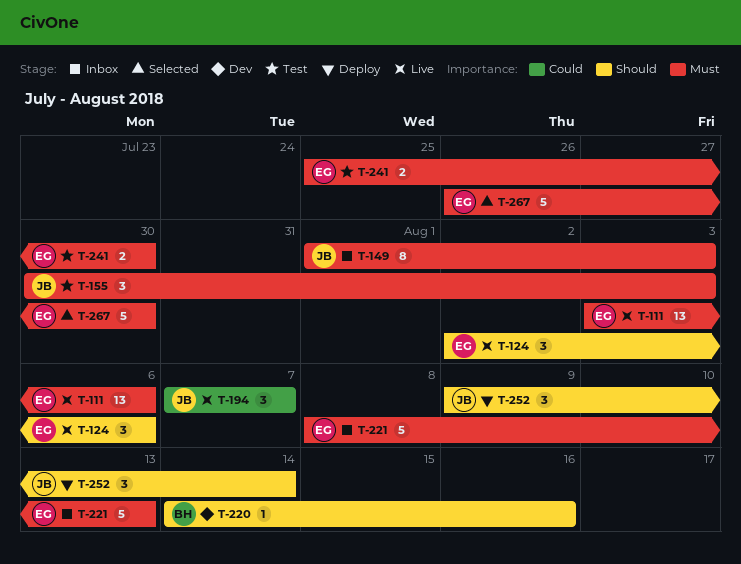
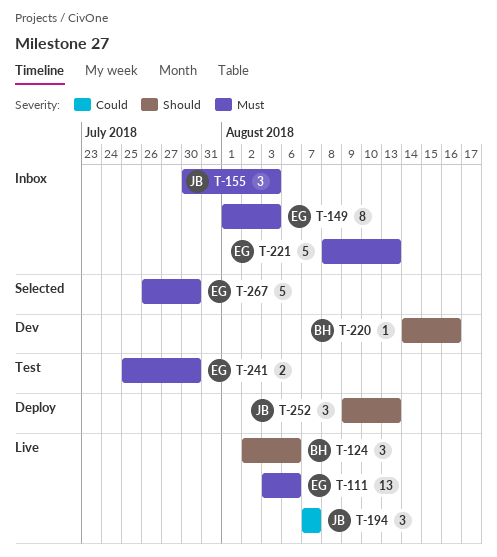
T-124, owner: EG -> BH
T-149, owner: JB -> EG
T-155, status: Test -> Inbox
T-252, due: Aug 14 -> Aug 13

